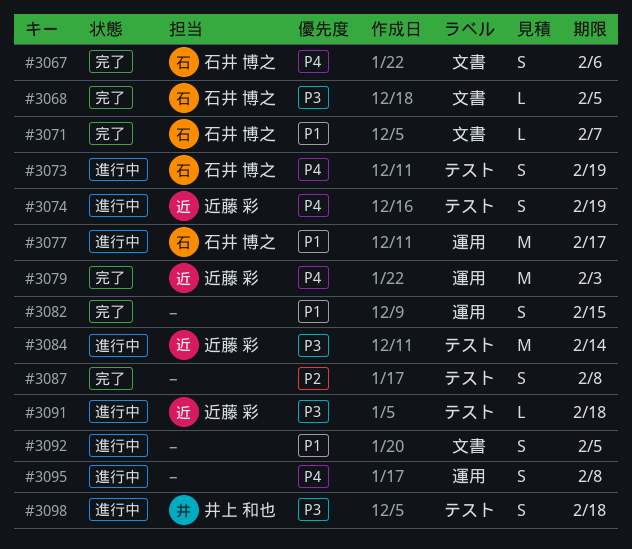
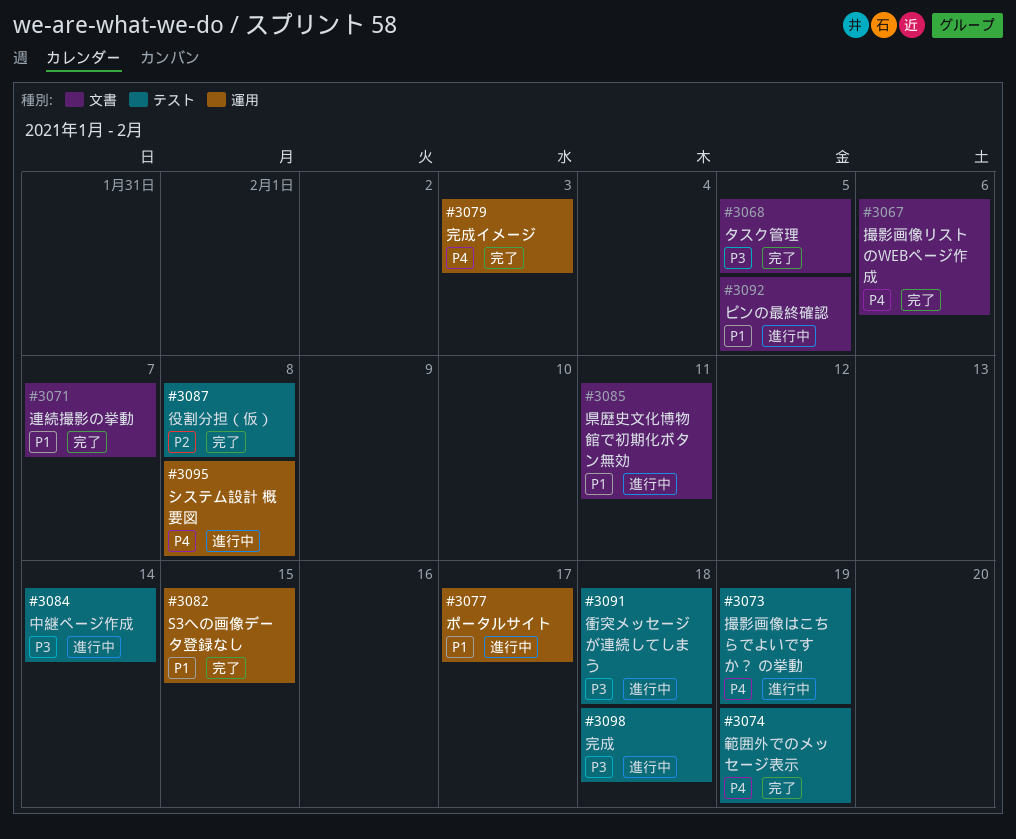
#3074, status: 進行中 -> 完了
#3085: none -> present

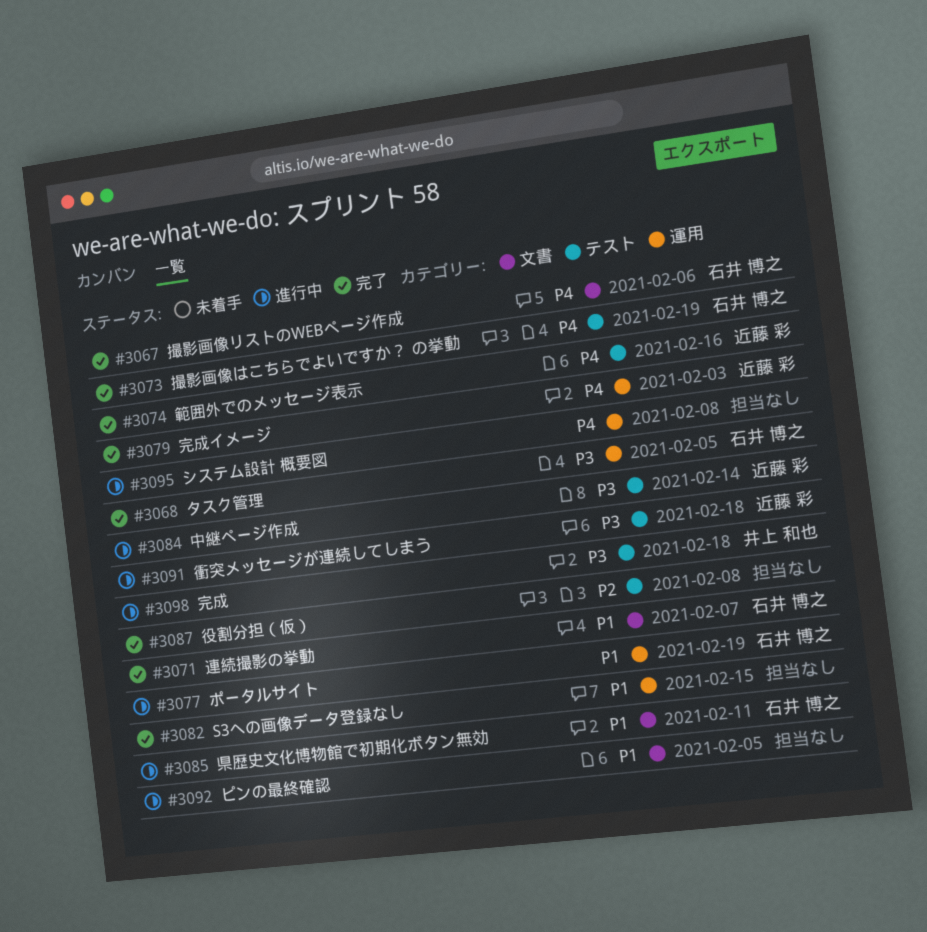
#3068, label: 文書 -> 運用
#3073, status: 進行中 -> 完了
#3074, due: Feb 19 -> Feb 16
#3077, due: Feb 17 -> Feb 19

